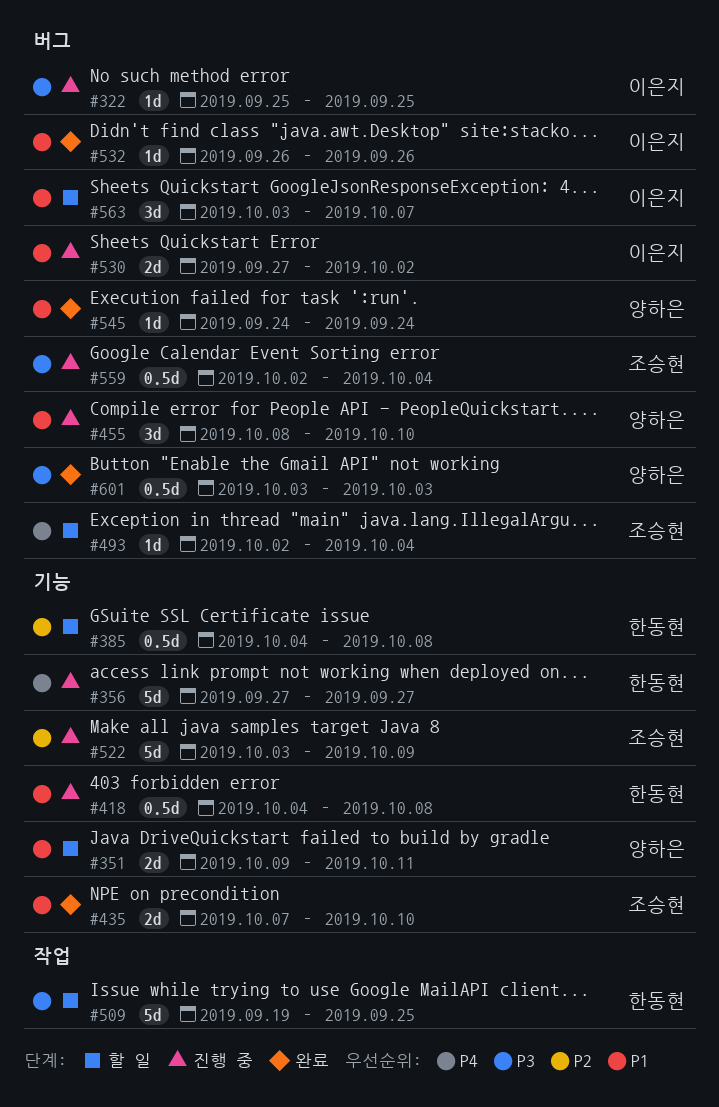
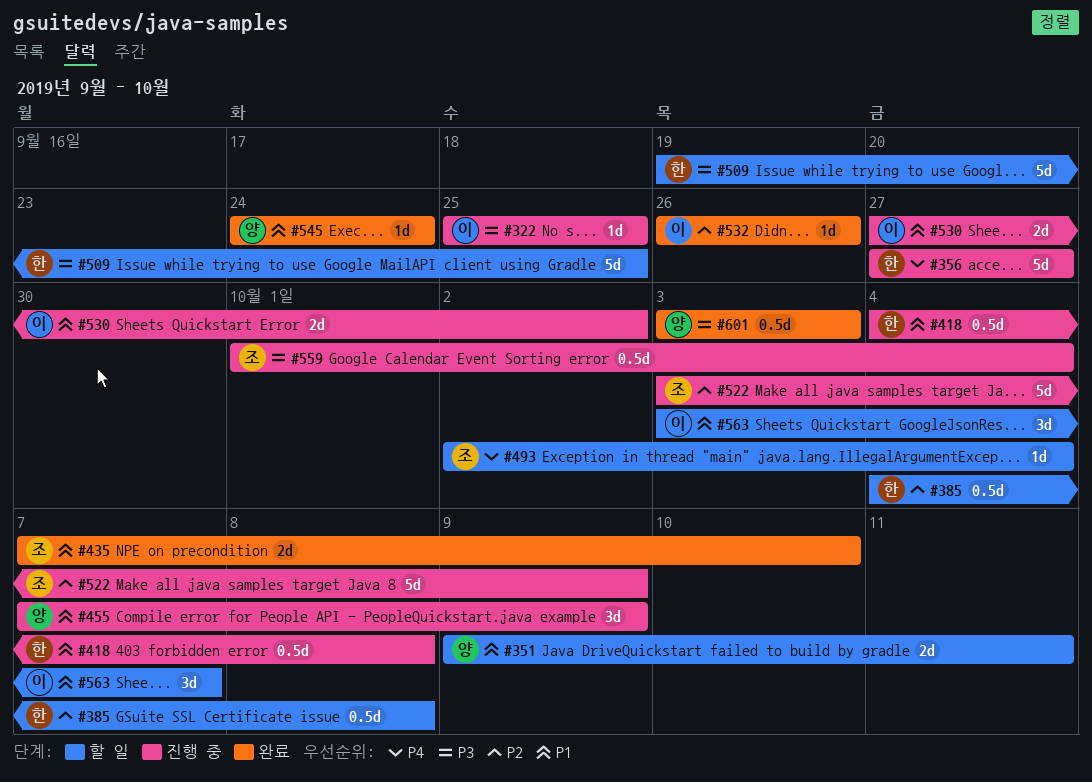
#455, start: Oct 8 -> Oct 7
#455, due: Oct 10 -> Oct 9
#532, priority: P1 -> P2
#559, start: Oct 2 -> Oct 1

